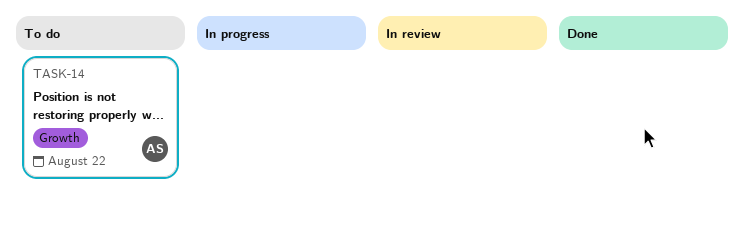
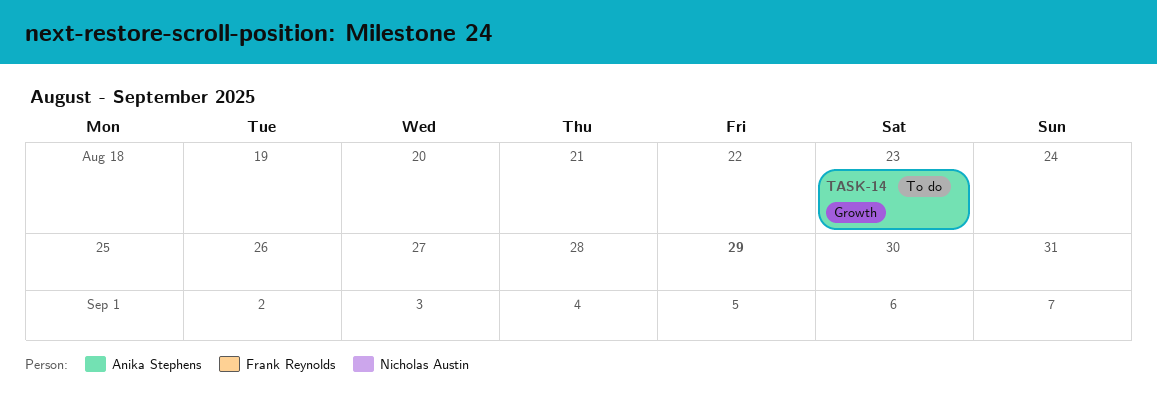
TASK-14, due: Aug 22 -> Aug 23

